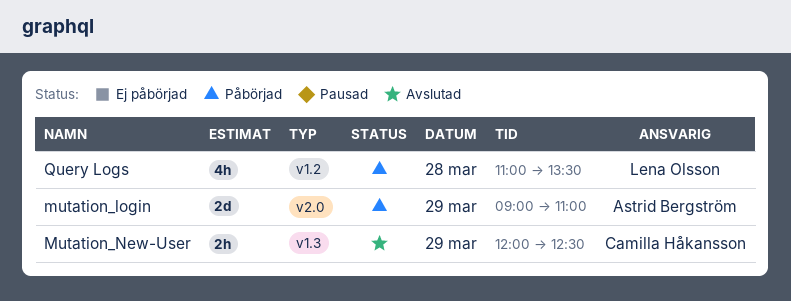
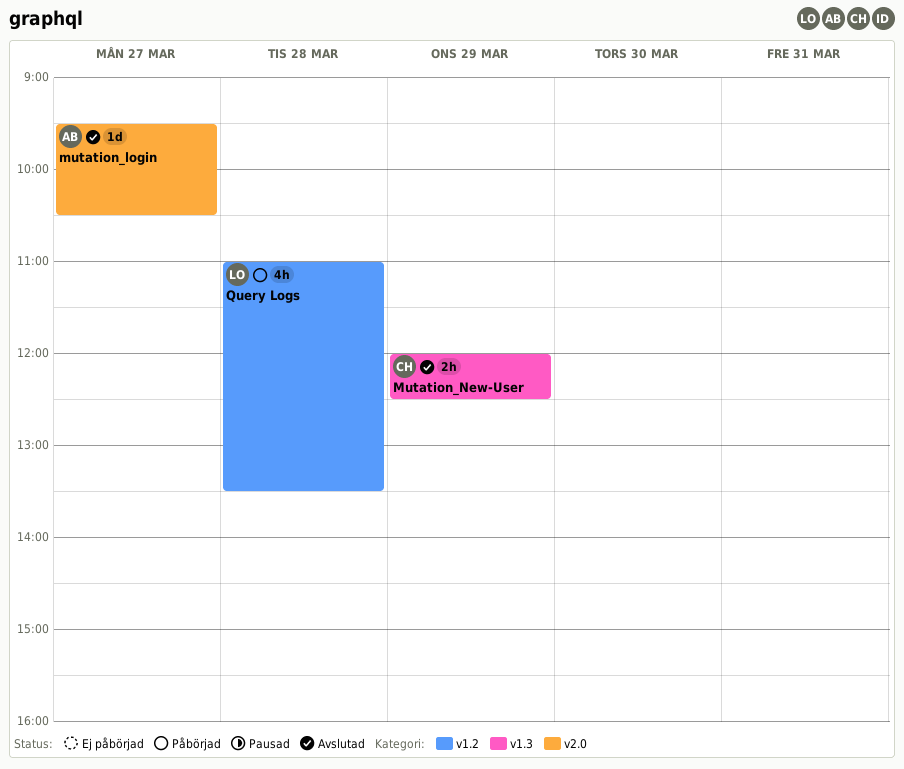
mutation_login, status: Påbörjad -> Avslutad
mutation_login, estimate: 2d -> 1d
mutation_login, day: Mar 29 -> Mar 27
mutation_login, begins: 09:00 -> 09:30
mutation_login, ends: 11:00 -> 10:30

